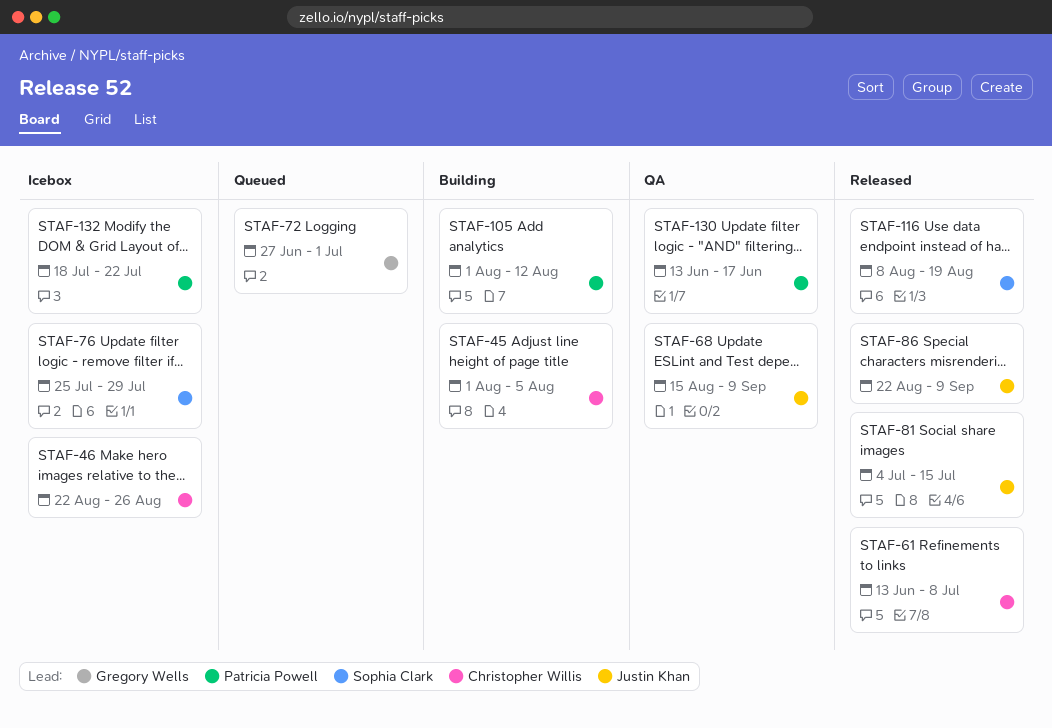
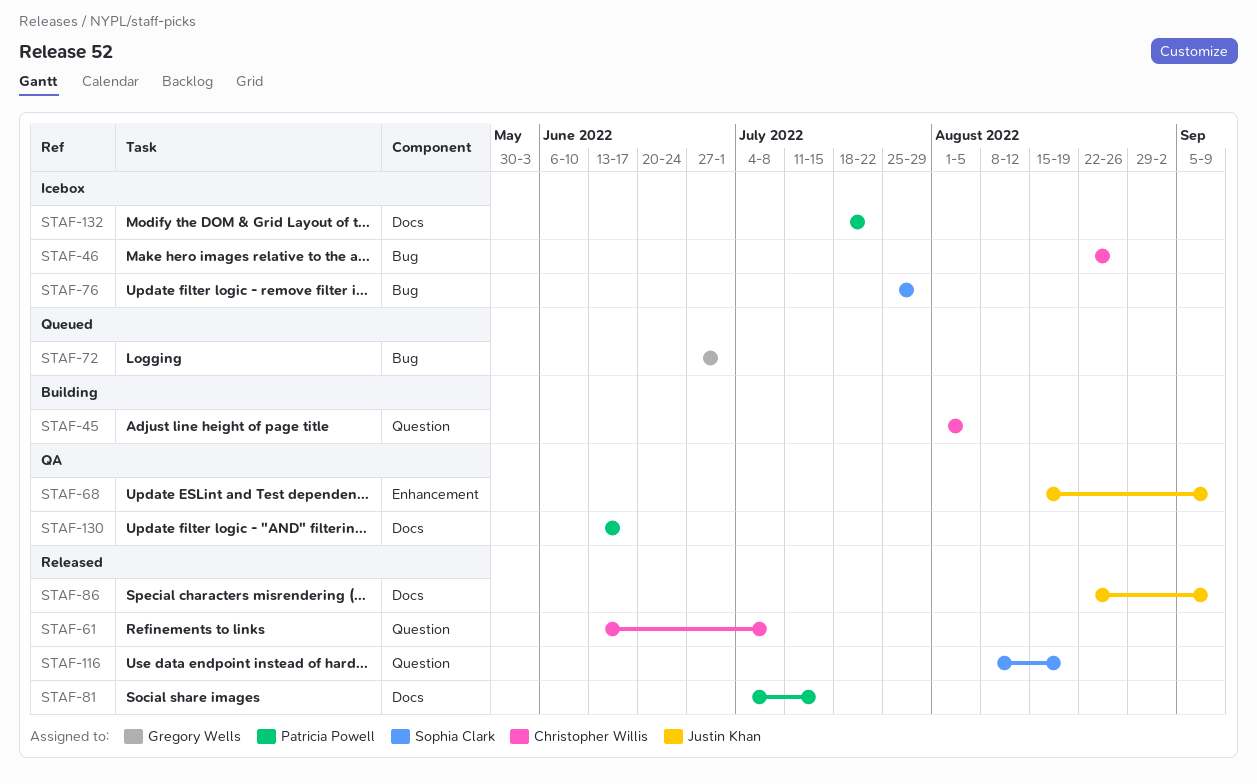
STAF-81, owner: Justin Khan -> Patricia Powell
STAF-105: present -> none

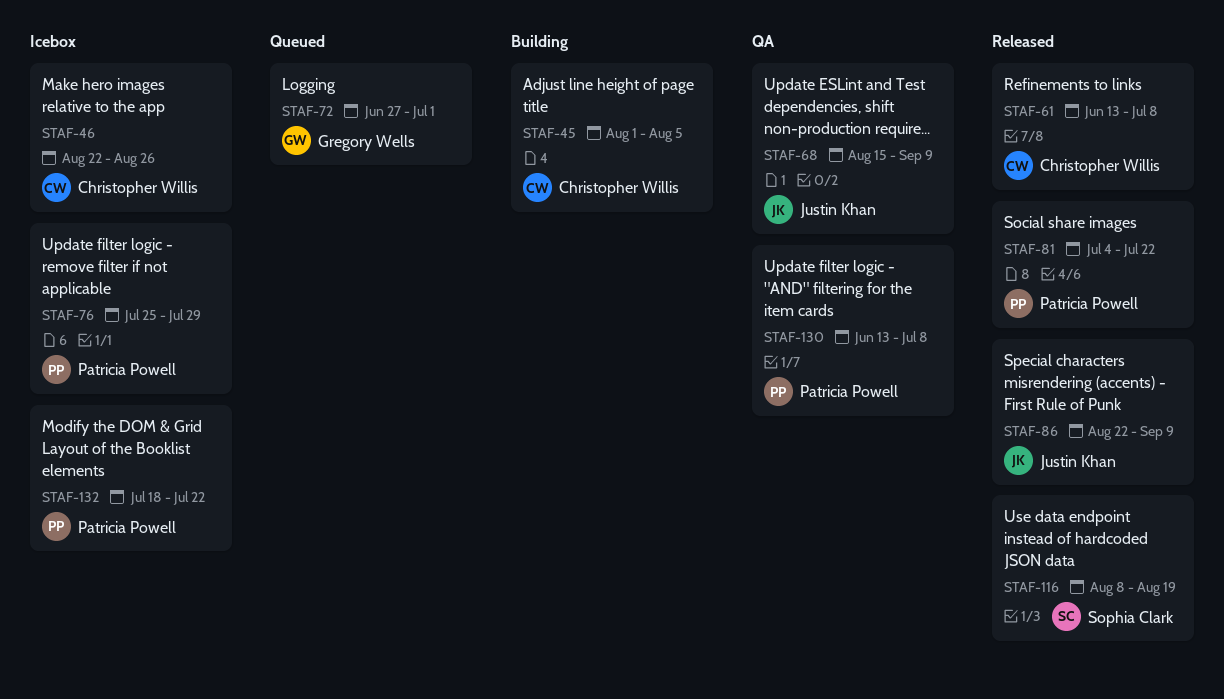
STAF-76, owner: Sophia Clark -> Patricia Powell
STAF-81, due: Jul 15 -> Jul 22
STAF-130, due: Jun 17 -> Jul 8

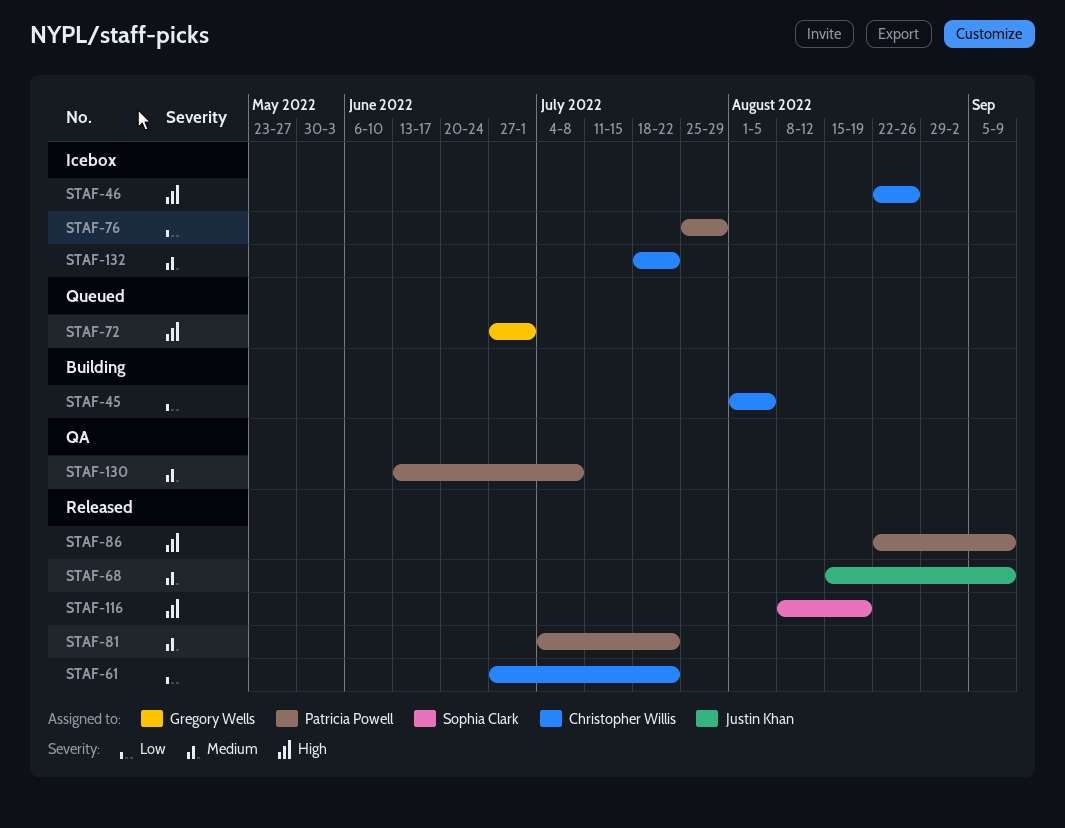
STAF-61, start: Jun 13 -> Jun 27
STAF-61, due: Jul 8 -> Jul 22
STAF-68, status: QA -> Released
STAF-86, owner: Justin Khan -> Patricia Powell
STAF-132, owner: Patricia Powell -> Christopher Willis

